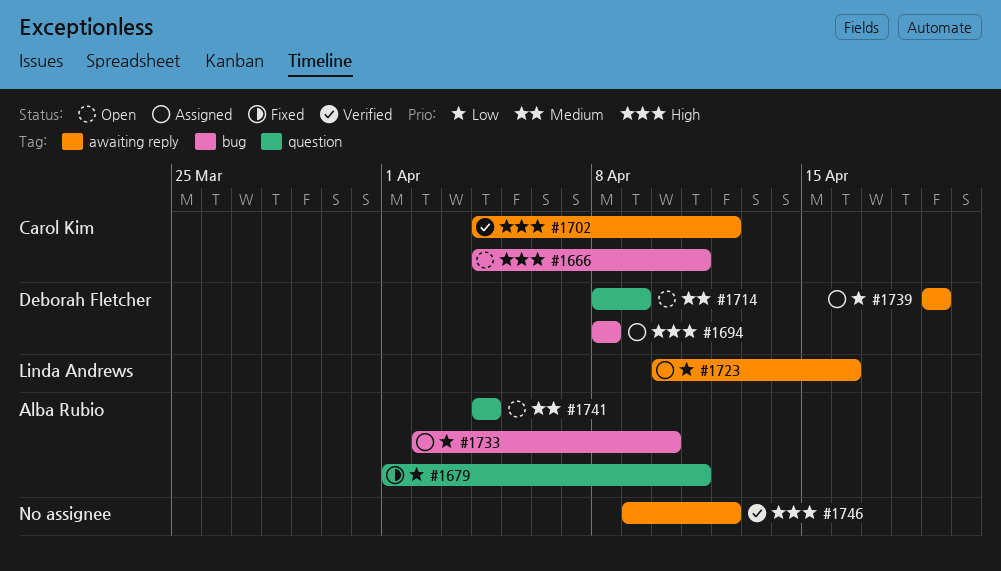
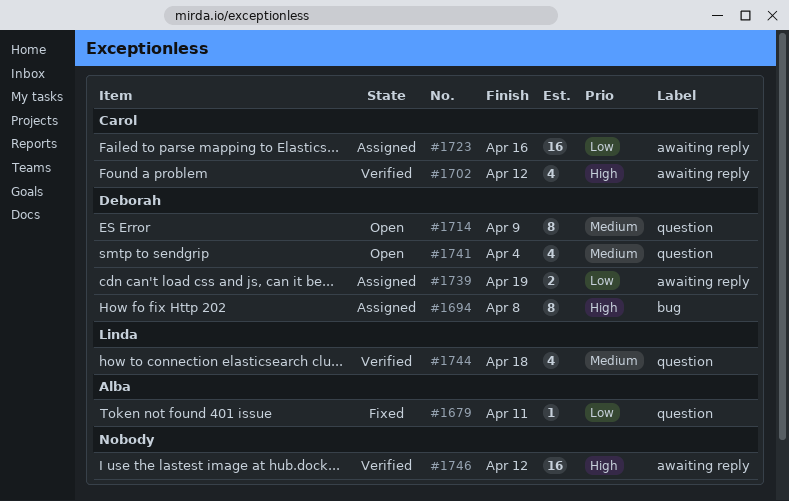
#1666: present -> none
#1723, owner: Linda Andrews -> Carol Kim
#1733: present -> none
#1741, owner: Alba Rubio -> Deborah Fletcher
#1744: none -> present

